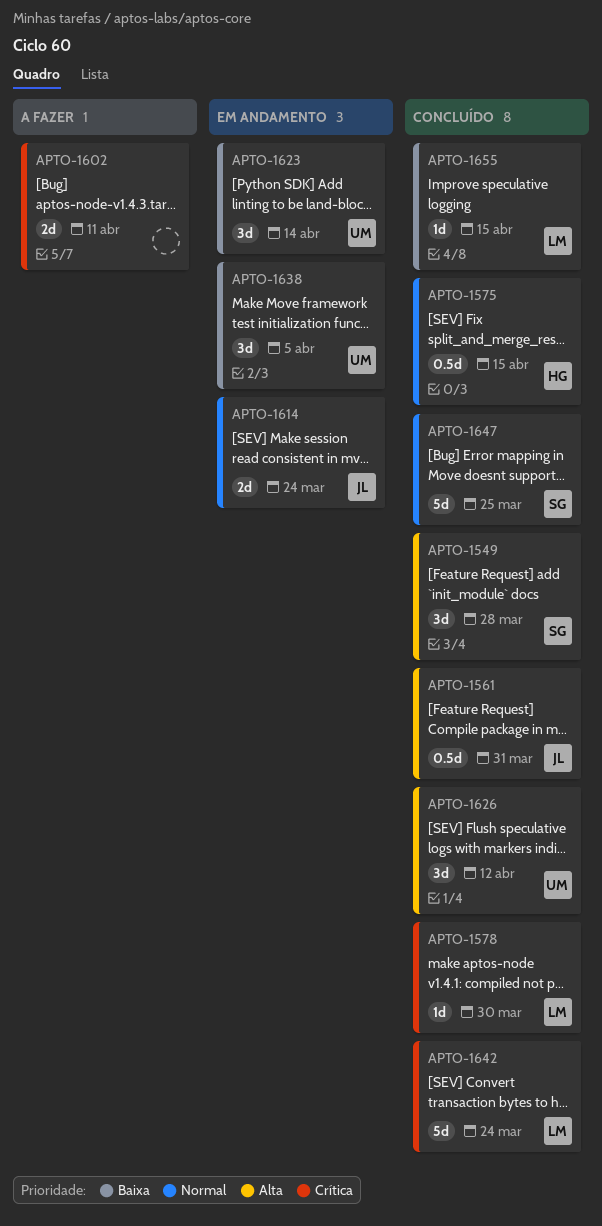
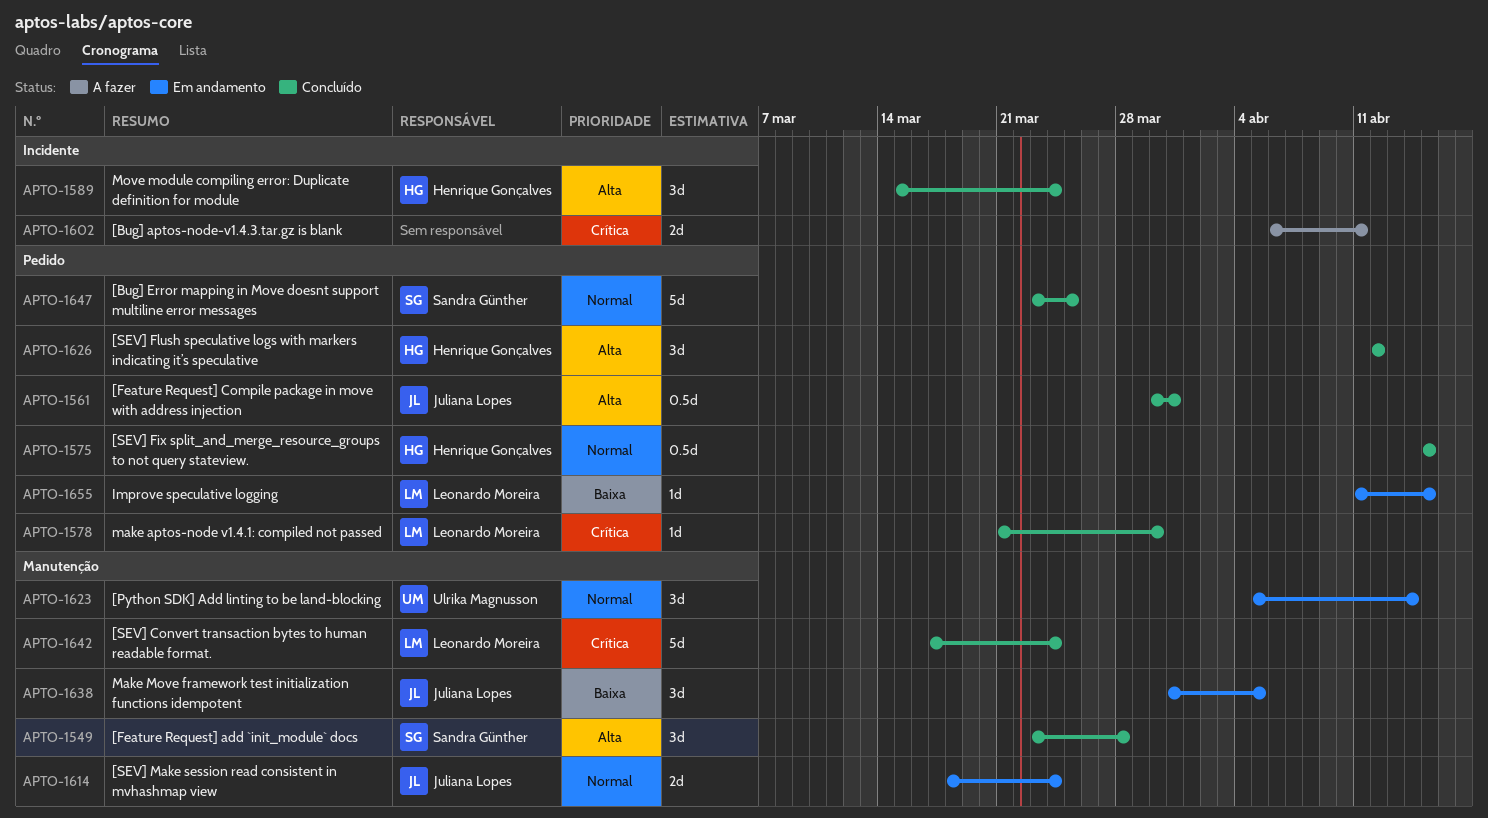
APTO-1589: none -> present
APTO-1623, priority: Baixa -> Normal
APTO-1626, owner: Ulrika Magnusson -> Henrique Gonçalves
APTO-1638, owner: Ulrika Magnusson -> Juliana Lopes
APTO-1655, status: Concluído -> Em andamento

